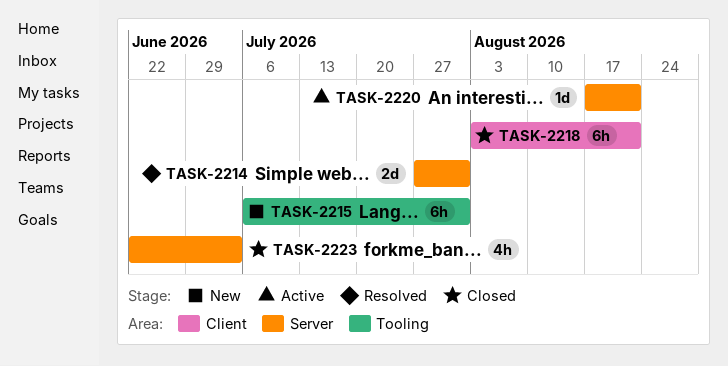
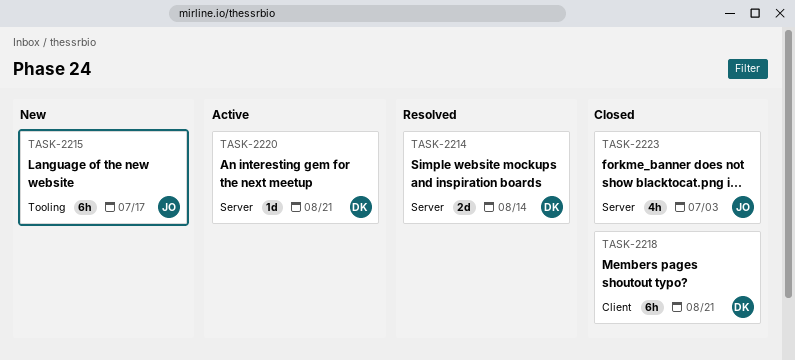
TASK-2214, due: Jul 31 -> Aug 14
TASK-2215, due: Jul 31 -> Jul 17

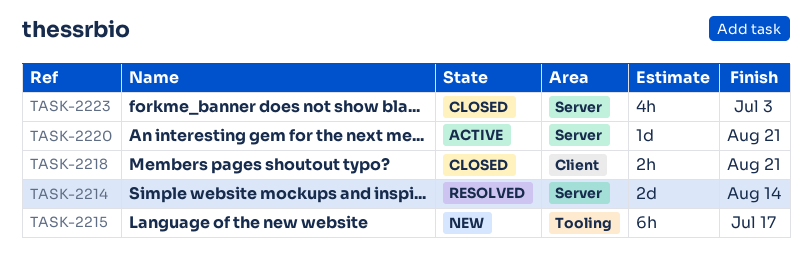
TASK-2218, estimate: 6h -> 2h

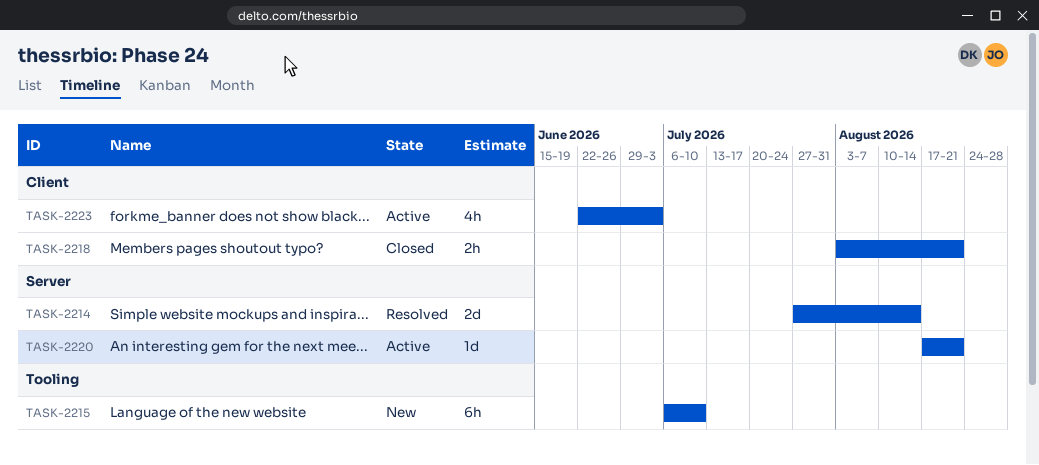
TASK-2215, due: Jul 17 -> Jul 10
TASK-2223, status: Closed -> Active
TASK-2223, label: Server -> Client

